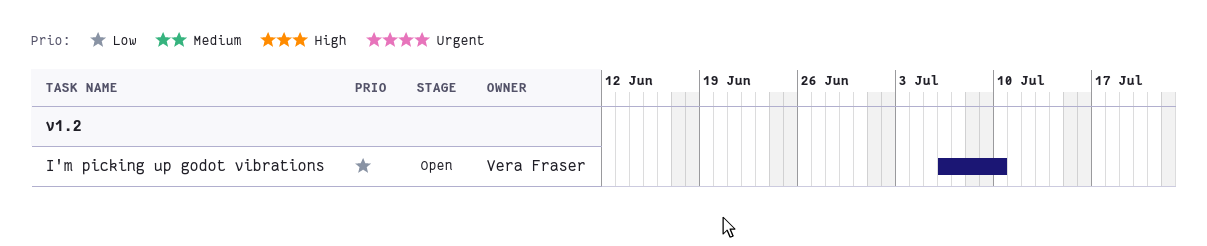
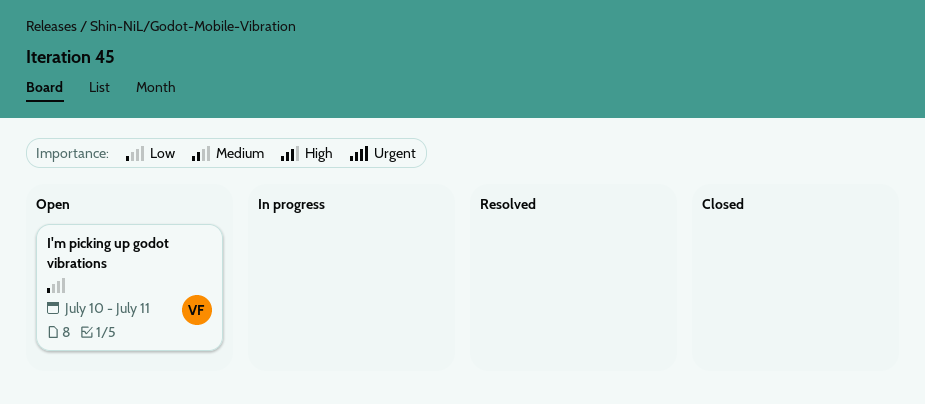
I'm picking up godot vibrations, start: Jul 6 -> Jul 10
I'm picking up godot vibrations, due: Jul 10 -> Jul 11

